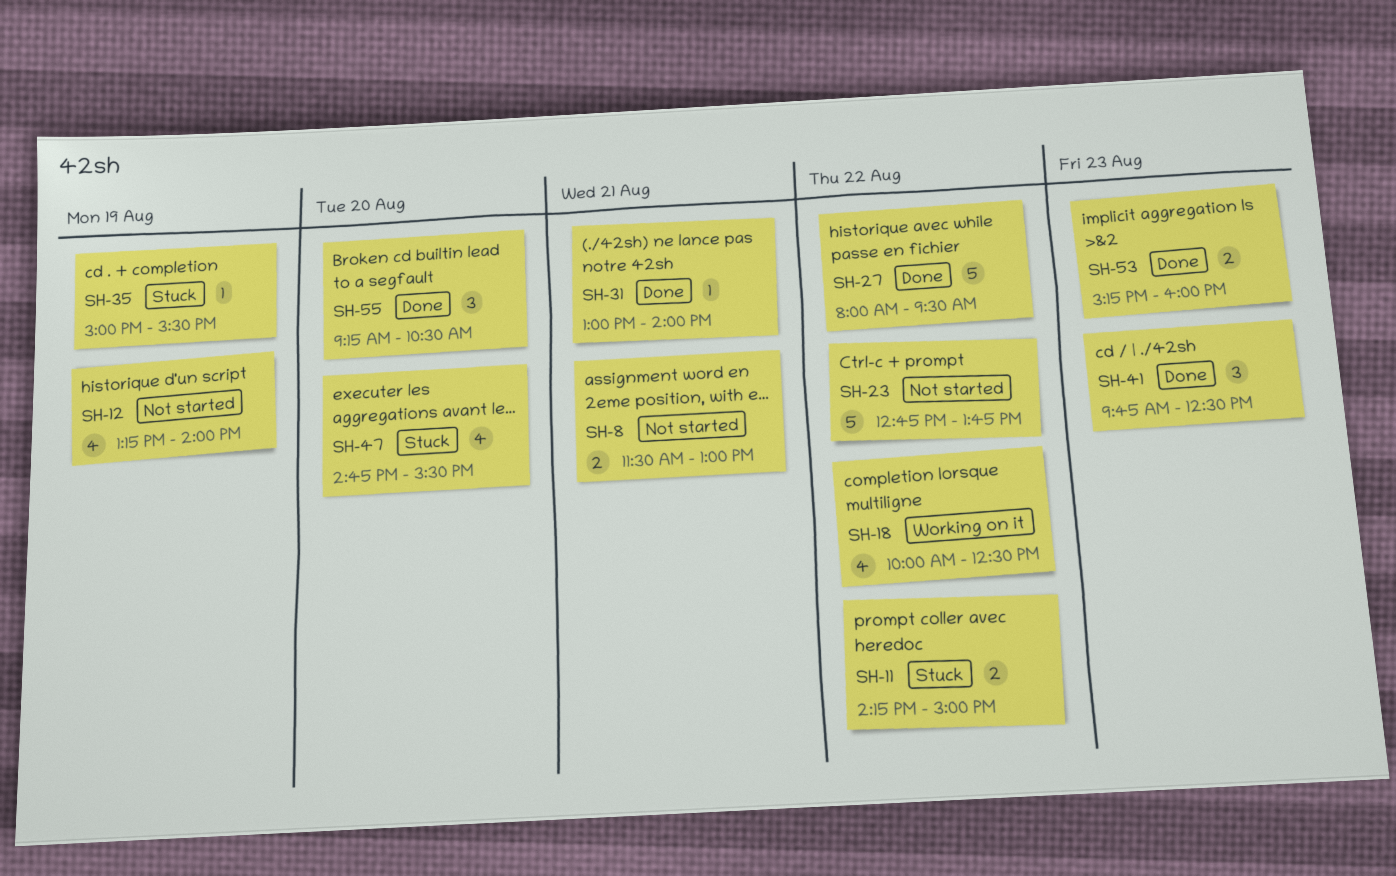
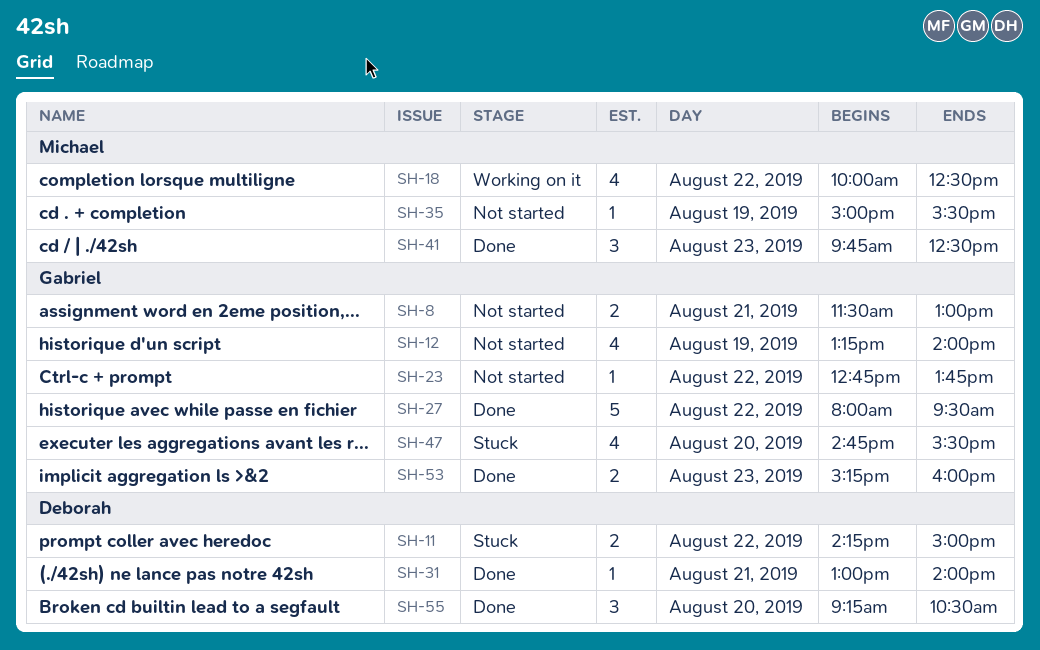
SH-23, estimate: 5 -> 1
SH-35, status: Stuck -> Not started

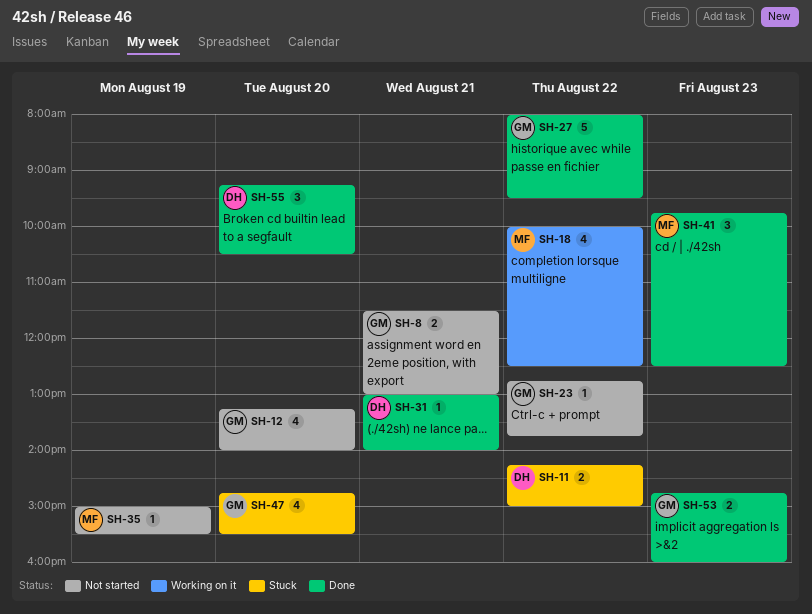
SH-12, day: Aug 19 -> Aug 20
SH-53, begins: 15:15 -> 14:45

